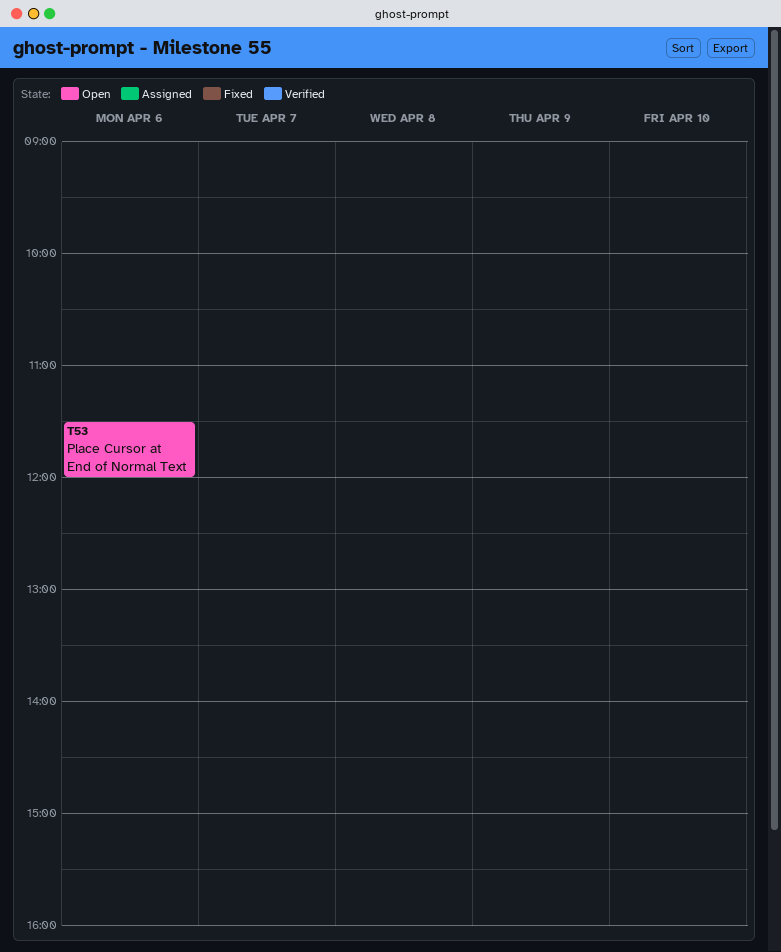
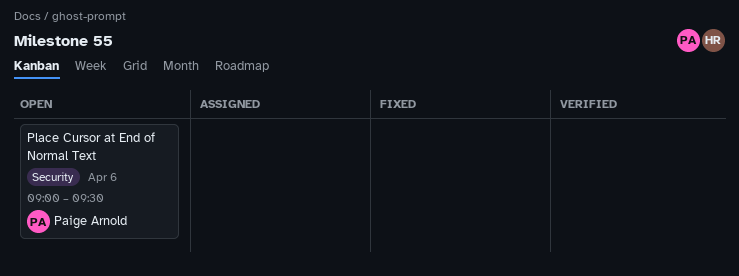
Place Cursor at End of Normal Text, begins: 11:30 -> 09:00
Place Cursor at End of Normal Text, ends: 12:00 -> 09:30

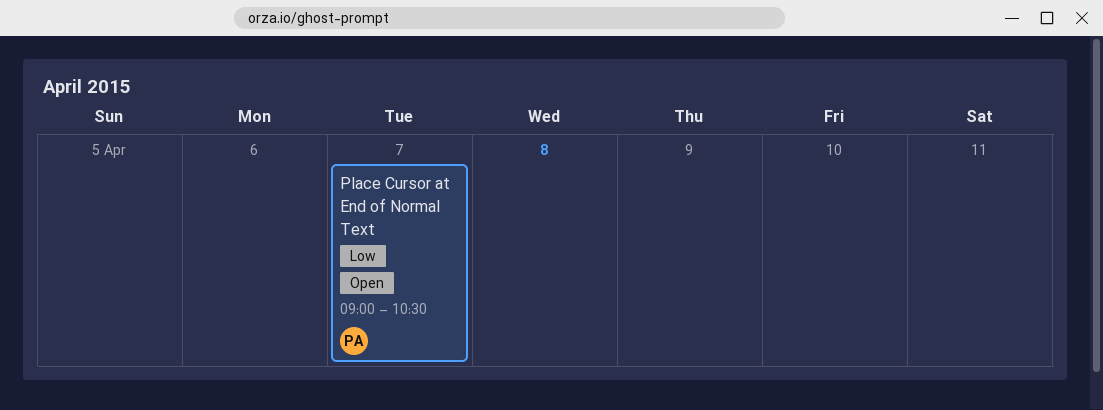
Place Cursor at End of Normal Text, day: Apr 6 -> Apr 7
Place Cursor at End of Normal Text, ends: 09:30 -> 10:30

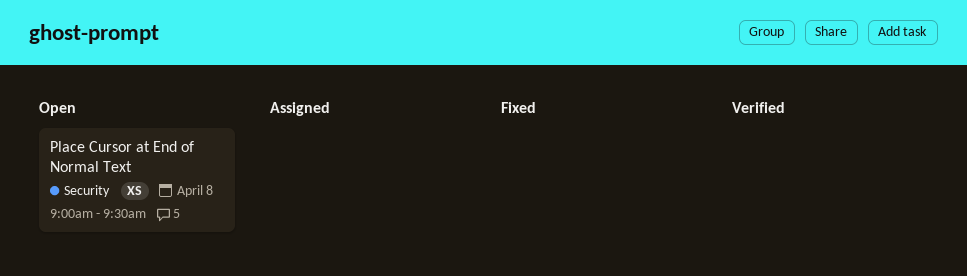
Place Cursor at End of Normal Text, day: Apr 7 -> Apr 8
Place Cursor at End of Normal Text, ends: 10:30 -> 09:30

